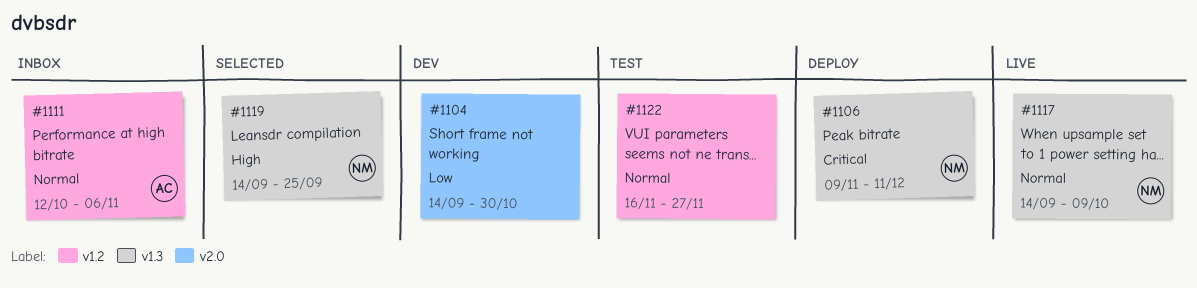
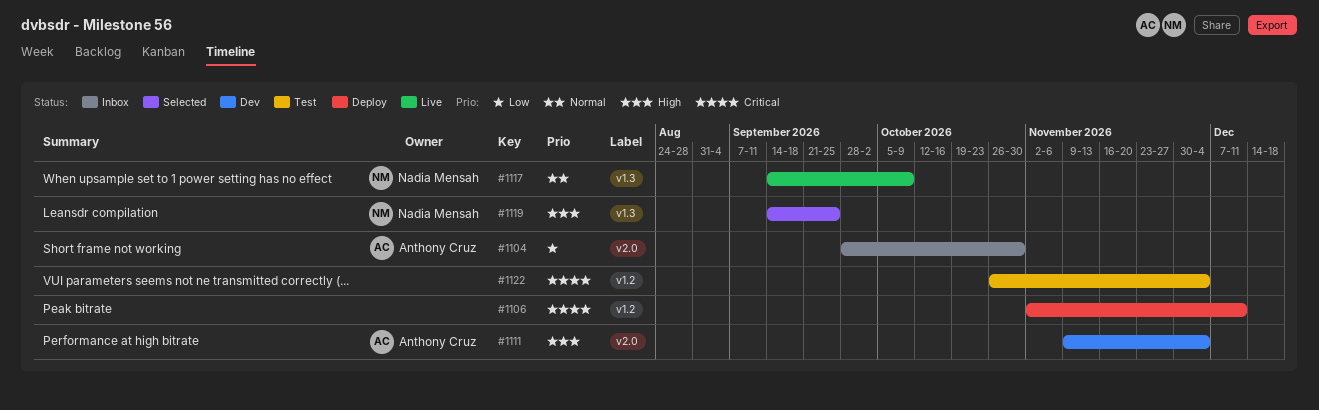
#1104, status: Dev -> Inbox
#1104, owner: none -> Anthony Cruz
#1104, start: Sep 14 -> Sep 28
#1106, owner: Nadia Mensah -> none
#1106, label: v1.3 -> v1.2
#1106, start: Nov 9 -> Nov 2
#1111, status: Inbox -> Dev
#1111, priority: Normal -> High
#1111, label: v1.2 -> v2.0
#1111, start: Oct 12 -> Nov 9
#1111, due: Nov 6 -> Dec 4
#1122, priority: Normal -> Critical
#1122, start: Nov 16 -> Oct 26
#1122, due: Nov 27 -> Dec 4

